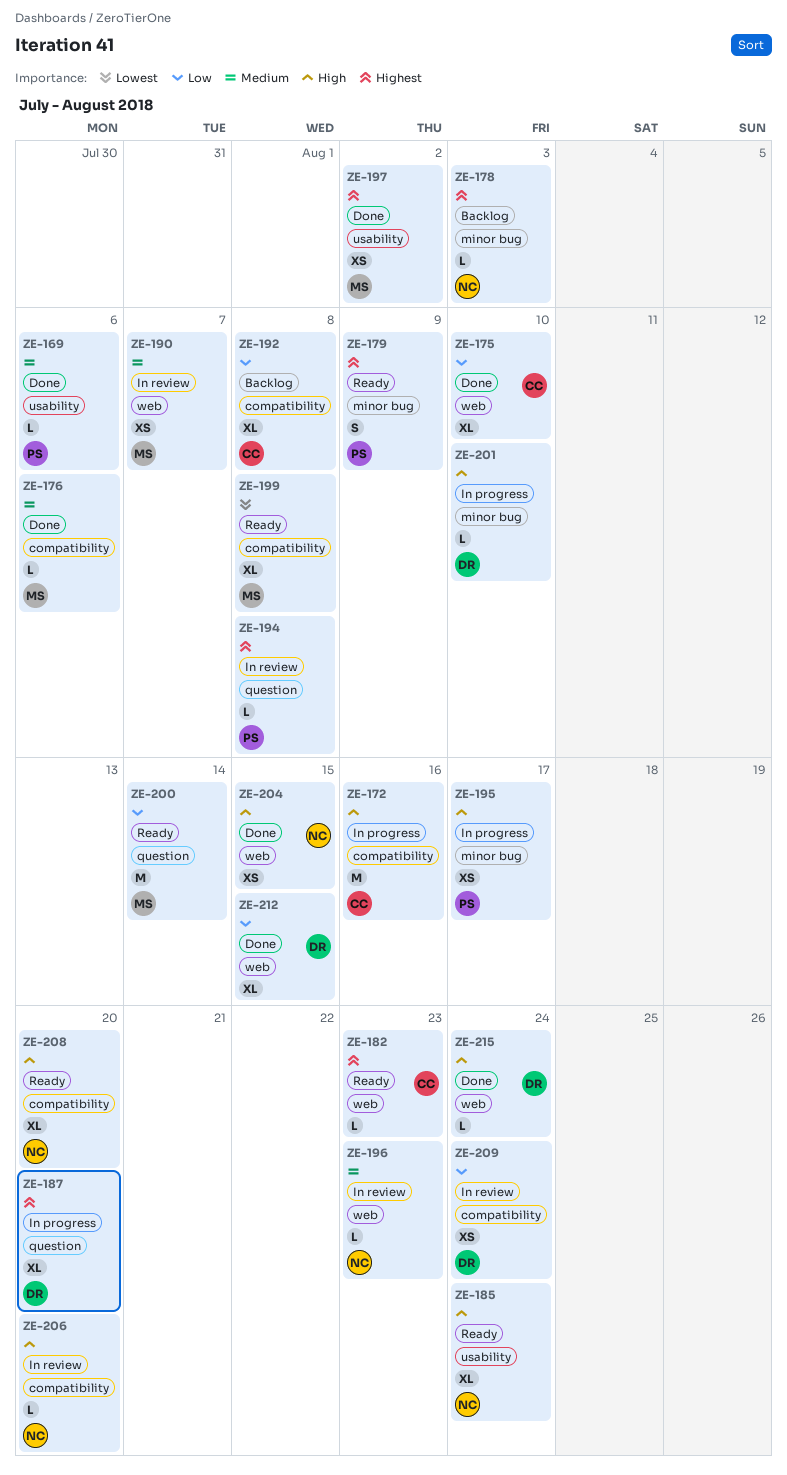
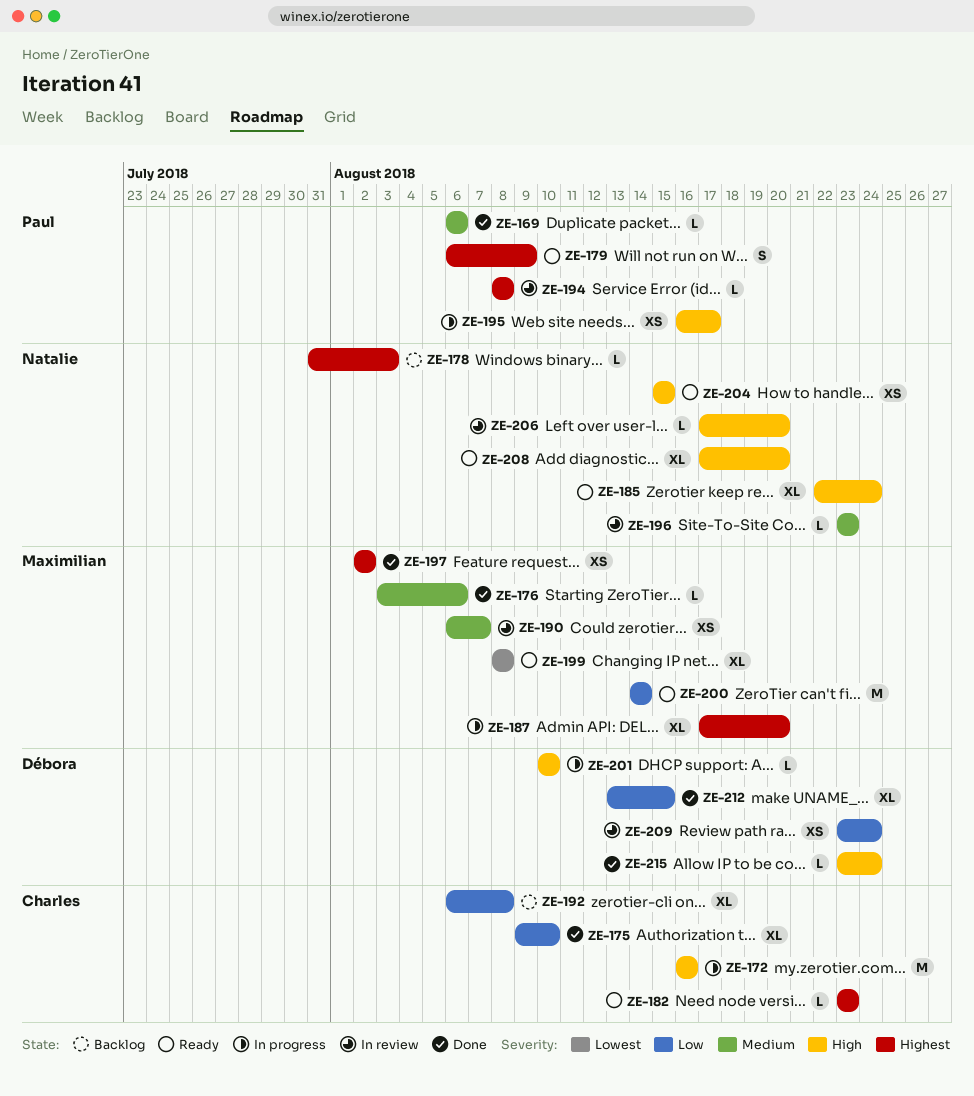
ZE-187, owner: Débora -> Maximilian
ZE-204, status: Done -> Ready

